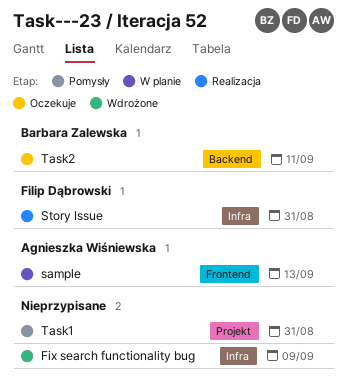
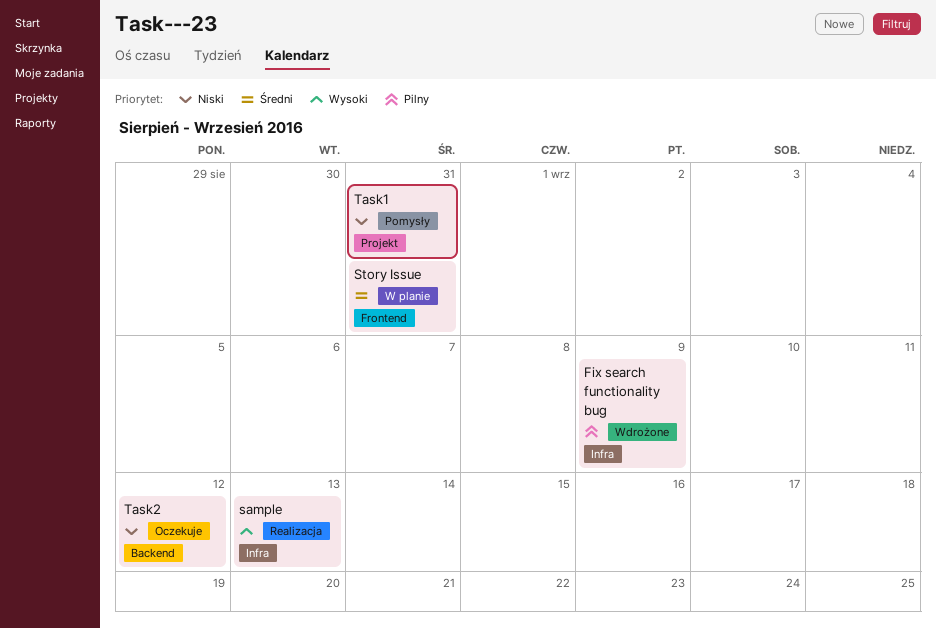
sample, status: W planie -> Realizacja
sample, label: Frontend -> Infra
Story Issue, status: Realizacja -> W planie
Story Issue, label: Infra -> Frontend
Task2, due: Sep 11 -> Sep 12

